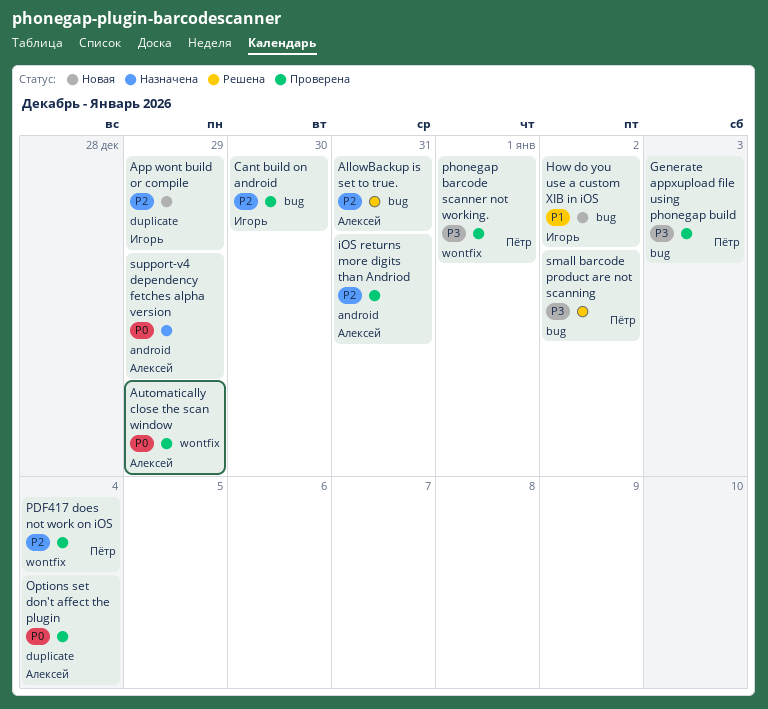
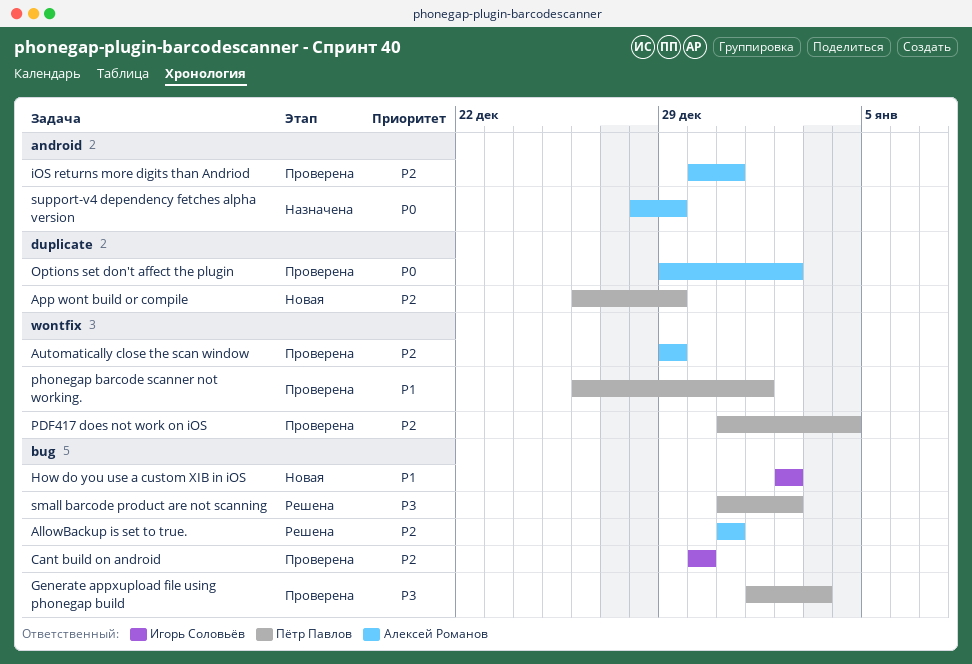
App wont build or compile, owner: Игорь Соловьёв -> Пётр Павлов
Automatically close the scan window, priority: P0 -> P2
Options set don't affect the plugin, due: Jan 4 -> Jan 2
phonegap barcode scanner not working., priority: P3 -> P1

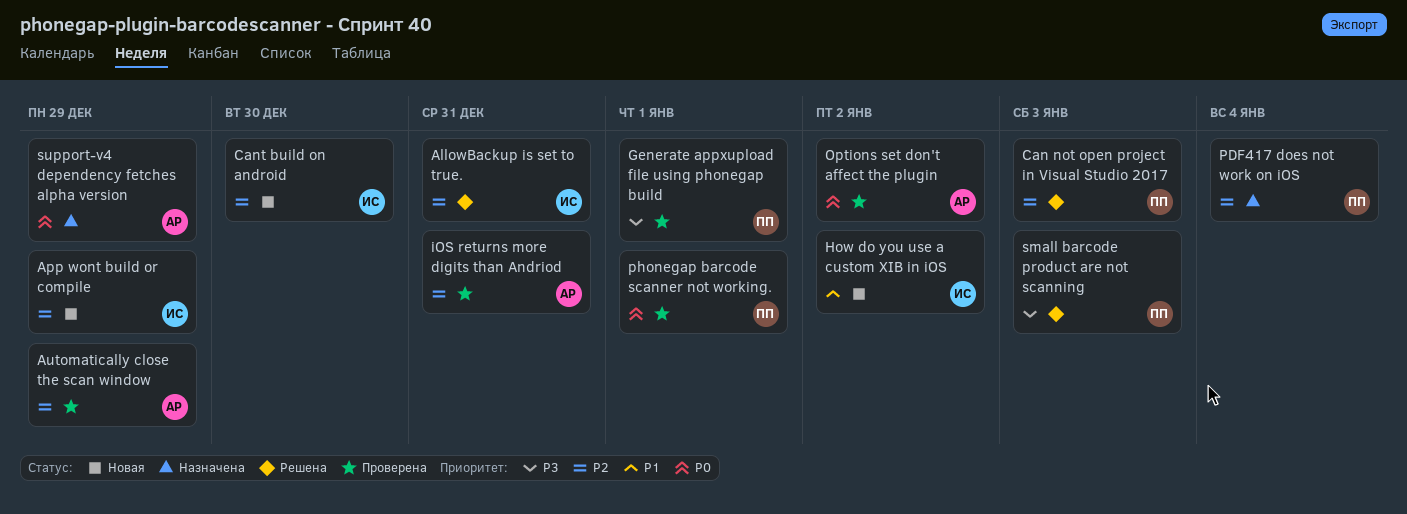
AllowBackup is set to true., owner: Алексей Романов -> Игорь Соловьёв
App wont build or compile, owner: Пётр Павлов -> Игорь Соловьёв
Can not open project in Visual Studio 2017: none -> present
Cant build on android, status: Проверена -> Новая
Generate appxupload file using phonegap build, due: Jan 3 -> Jan 1
PDF417 does not work on iOS, status: Проверена -> Назначена
phonegap barcode scanner not working., priority: P1 -> P0
small barcode product are not scanning, due: Jan 2 -> Jan 3

